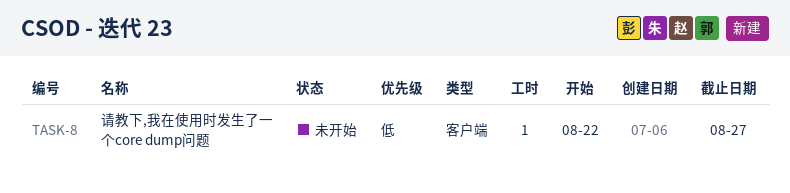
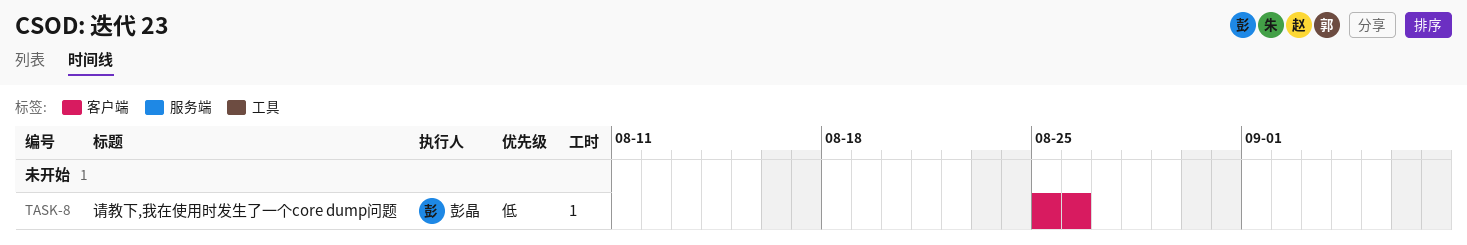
TASK-8, start: Aug 22 -> Aug 25
TASK-8, due: Aug 27 -> Aug 26

